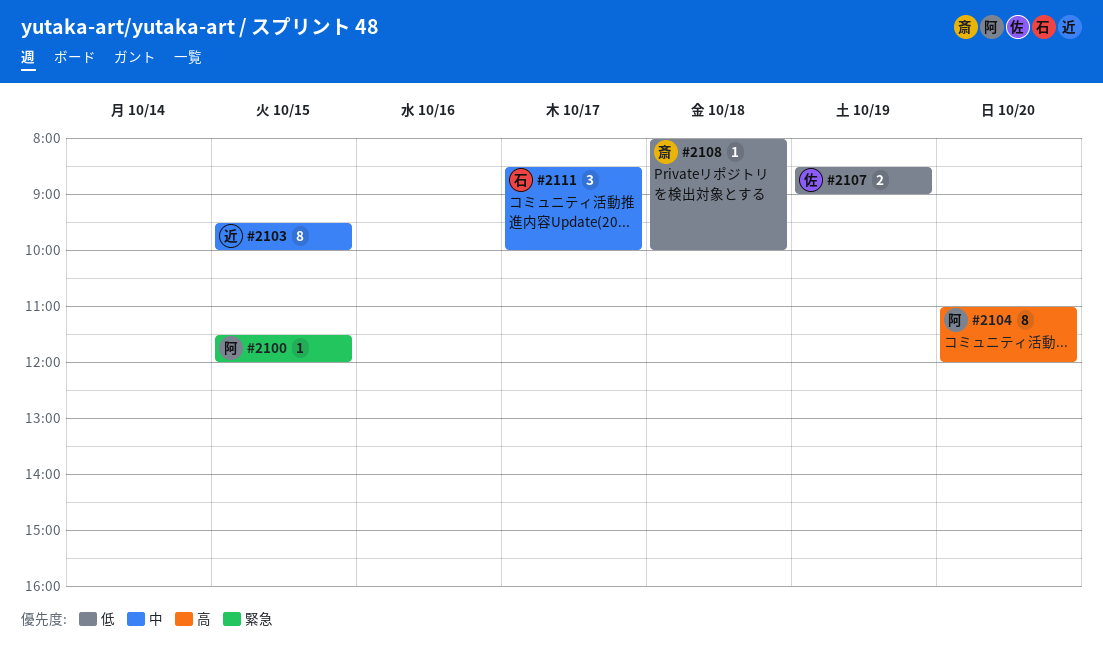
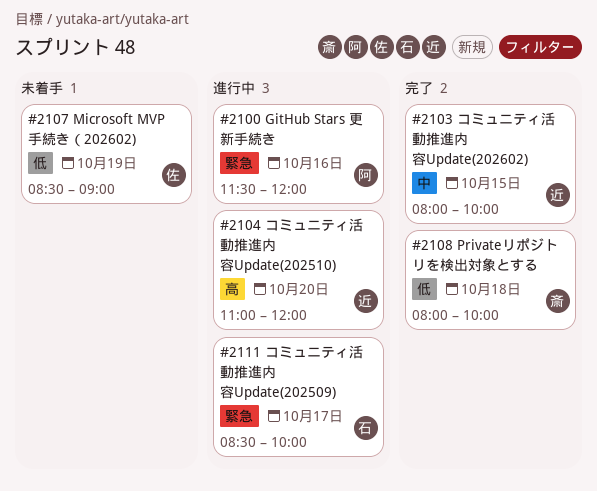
#2100, day: Oct 15 -> Oct 16
#2103, begins: 09:30 -> 08:00
#2104, owner: 阿 -> 近
#2111, priority: 中 -> 緊急

